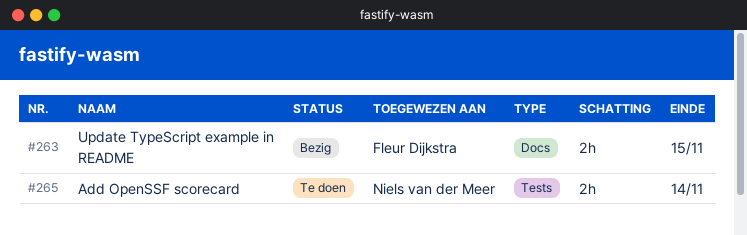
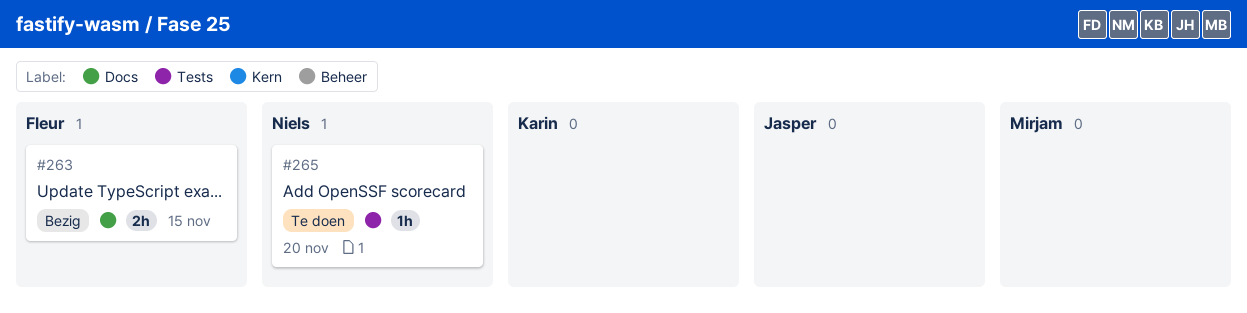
#265, estimate: 2h -> 1h
#265, due: Nov 14 -> Nov 20

